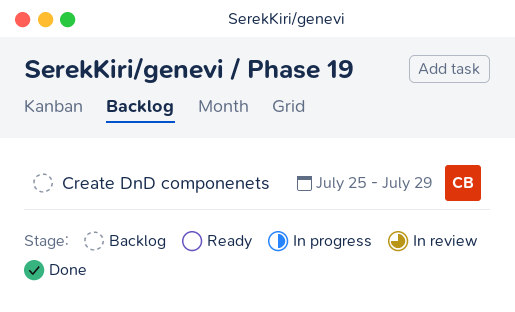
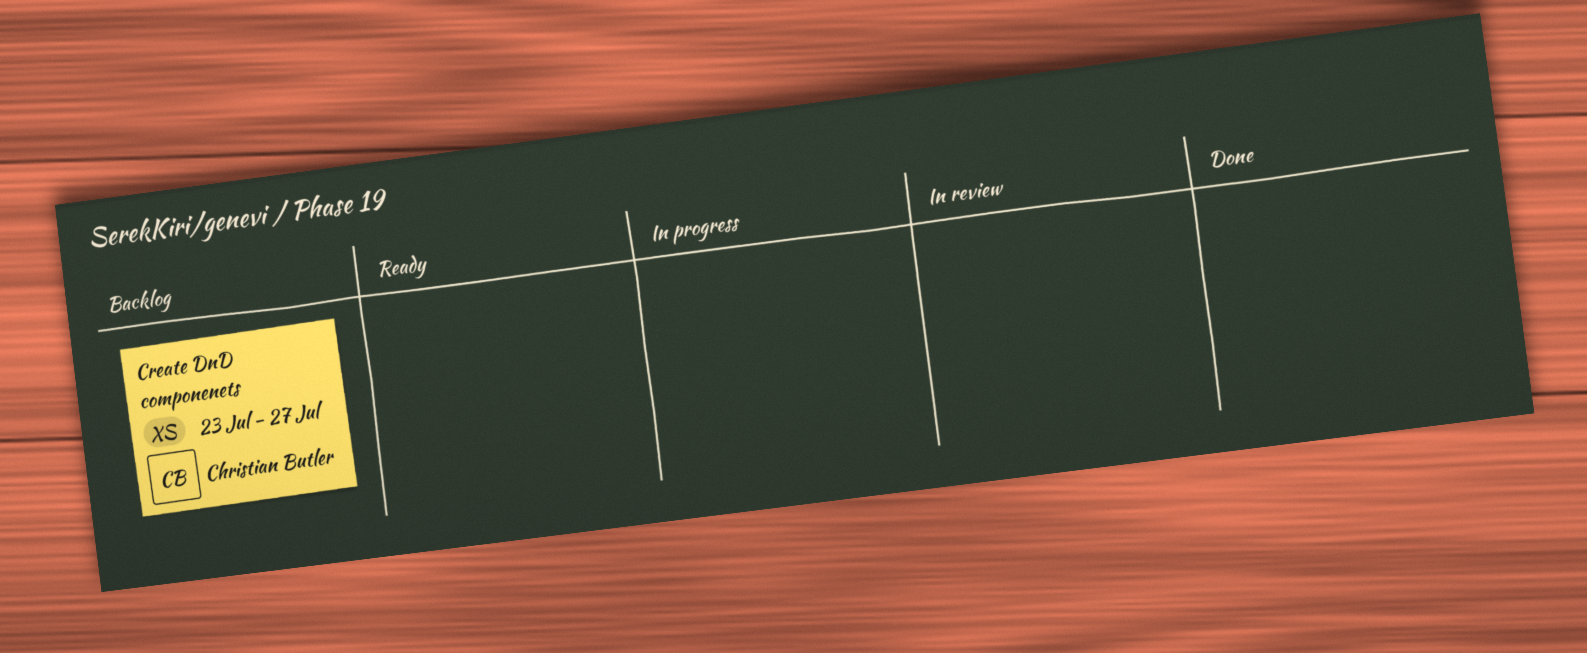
Create DnD componenets, start: Jul 25 -> Jul 23
Create DnD componenets, due: Jul 29 -> Jul 27

